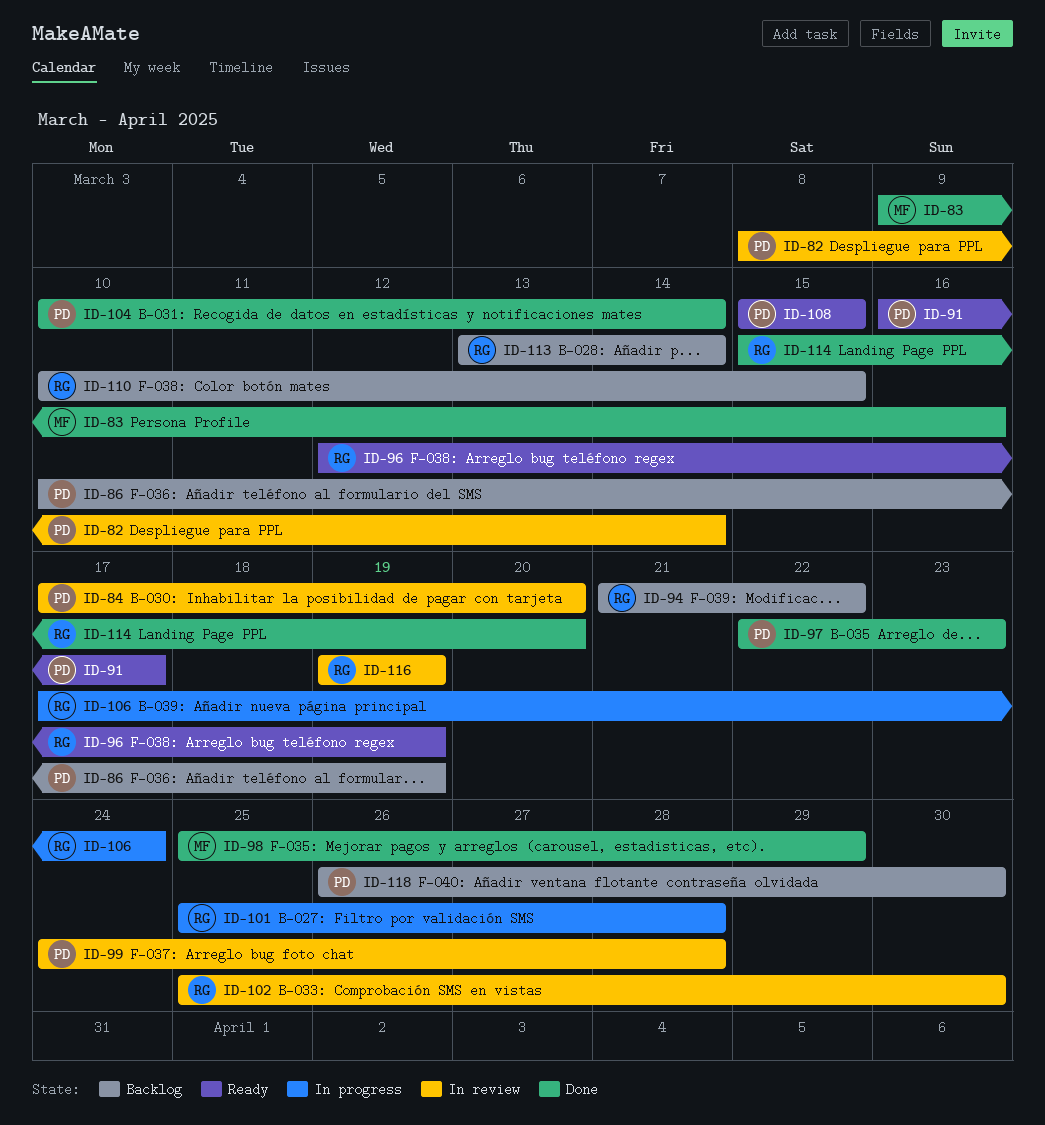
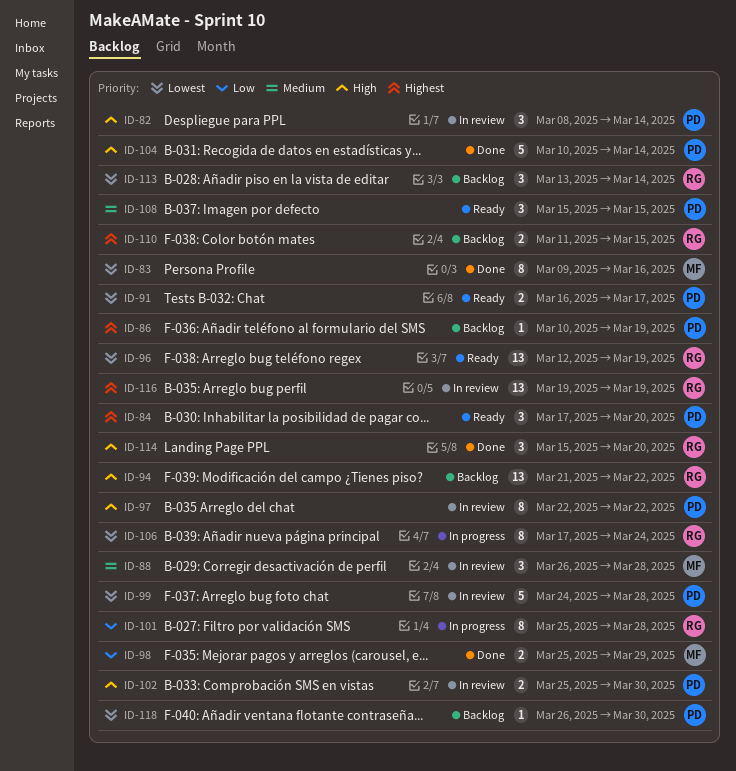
ID-84, status: In review -> Ready
ID-88: none -> present
ID-97, status: Done -> In review
ID-97, due: Mar 23 -> Mar 22
ID-102, owner: RG -> PD
ID-110, start: Mar 10 -> Mar 11

